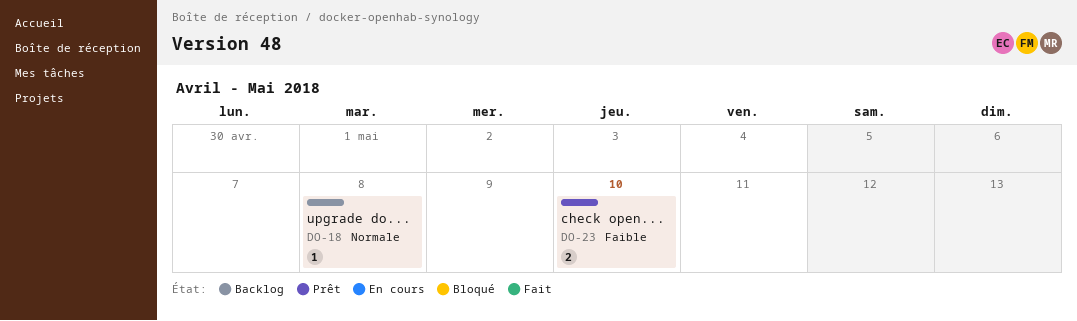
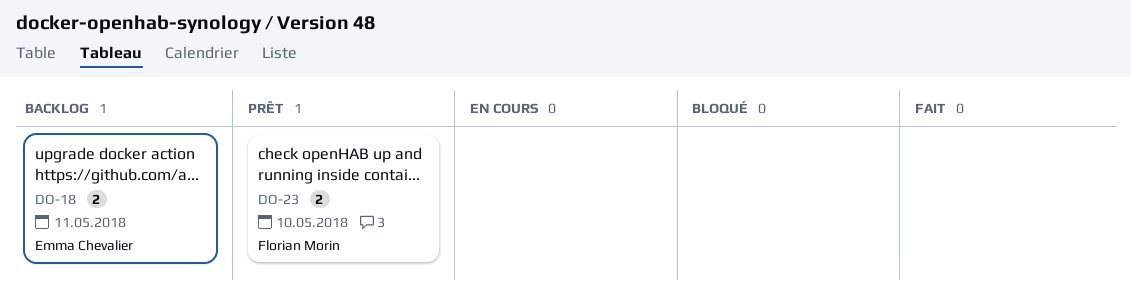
DO-18, estimate: 1 -> 2
DO-18, due: May 8 -> May 11

